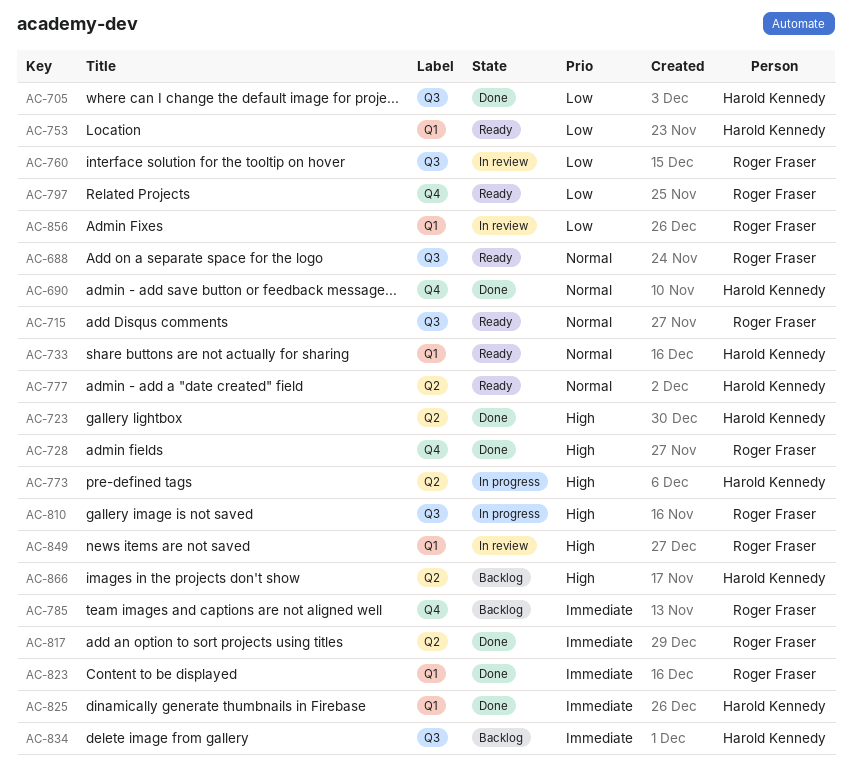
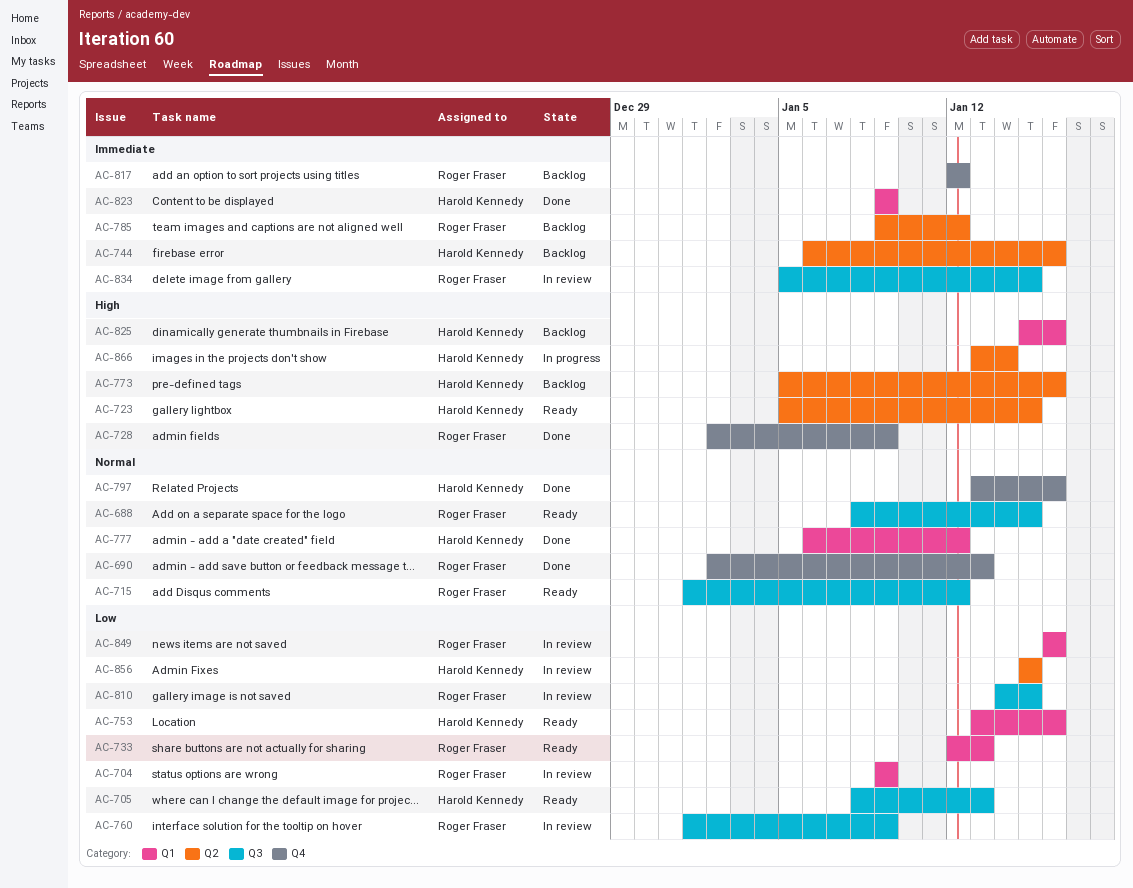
AC-690, owner: Harold Kennedy -> Roger Fraser
AC-704: none -> present
AC-705, status: Done -> Ready
AC-723, status: Done -> Ready
AC-733, owner: Harold Kennedy -> Roger Fraser
AC-733, priority: Normal -> Low
AC-744: none -> present
AC-773, status: In progress -> Backlog
AC-777, status: Ready -> Done
AC-777, label: Q2 -> Q1
AC-785, label: Q4 -> Q2
AC-797, status: Ready -> Done
AC-797, owner: Roger Fraser -> Harold Kennedy
AC-797, priority: Low -> Normal
AC-810, status: In progress -> In review
AC-810, priority: High -> Low
AC-817, status: Done -> Backlog
AC-817, label: Q2 -> Q4
AC-823, owner: Roger Fraser -> Harold Kennedy
AC-825, status: Done -> Backlog
AC-825, priority: Immediate -> High
AC-834, status: Backlog -> In review
AC-834, owner: Harold Kennedy -> Roger Fraser
AC-849, priority: High -> Low
AC-856, owner: Roger Fraser -> Harold Kennedy
AC-856, label: Q1 -> Q2
AC-866, status: Backlog -> In progress

